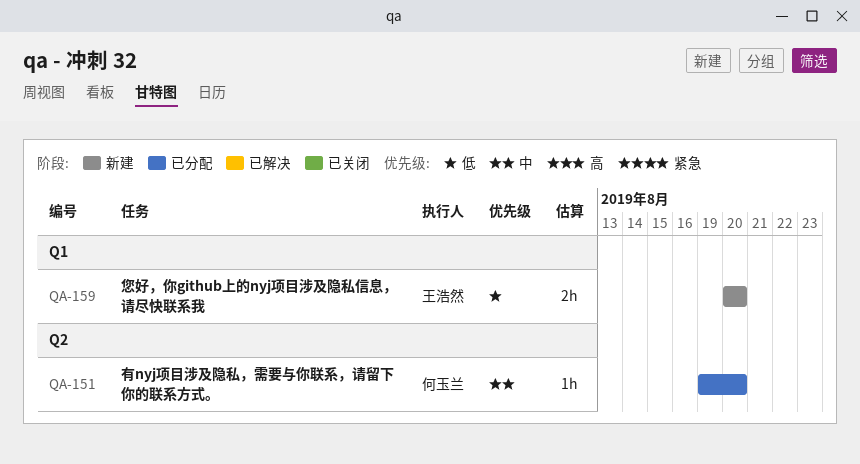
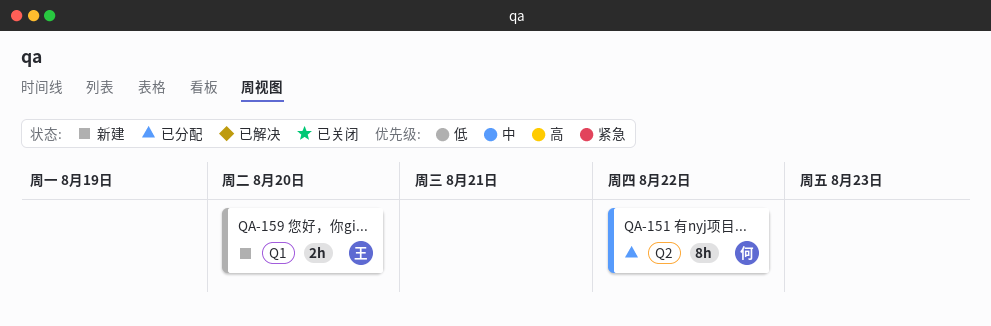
QA-151, estimate: 1h -> 8h
QA-151, due: Aug 20 -> Aug 22

